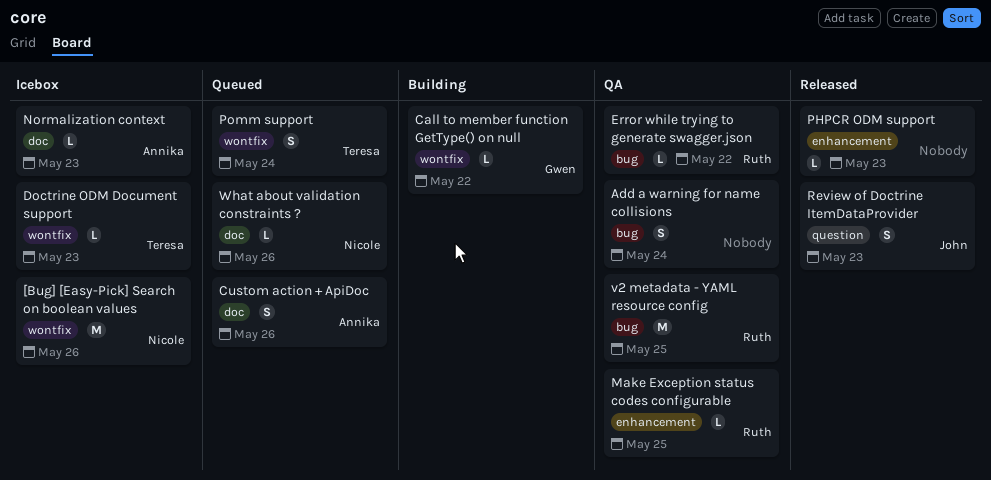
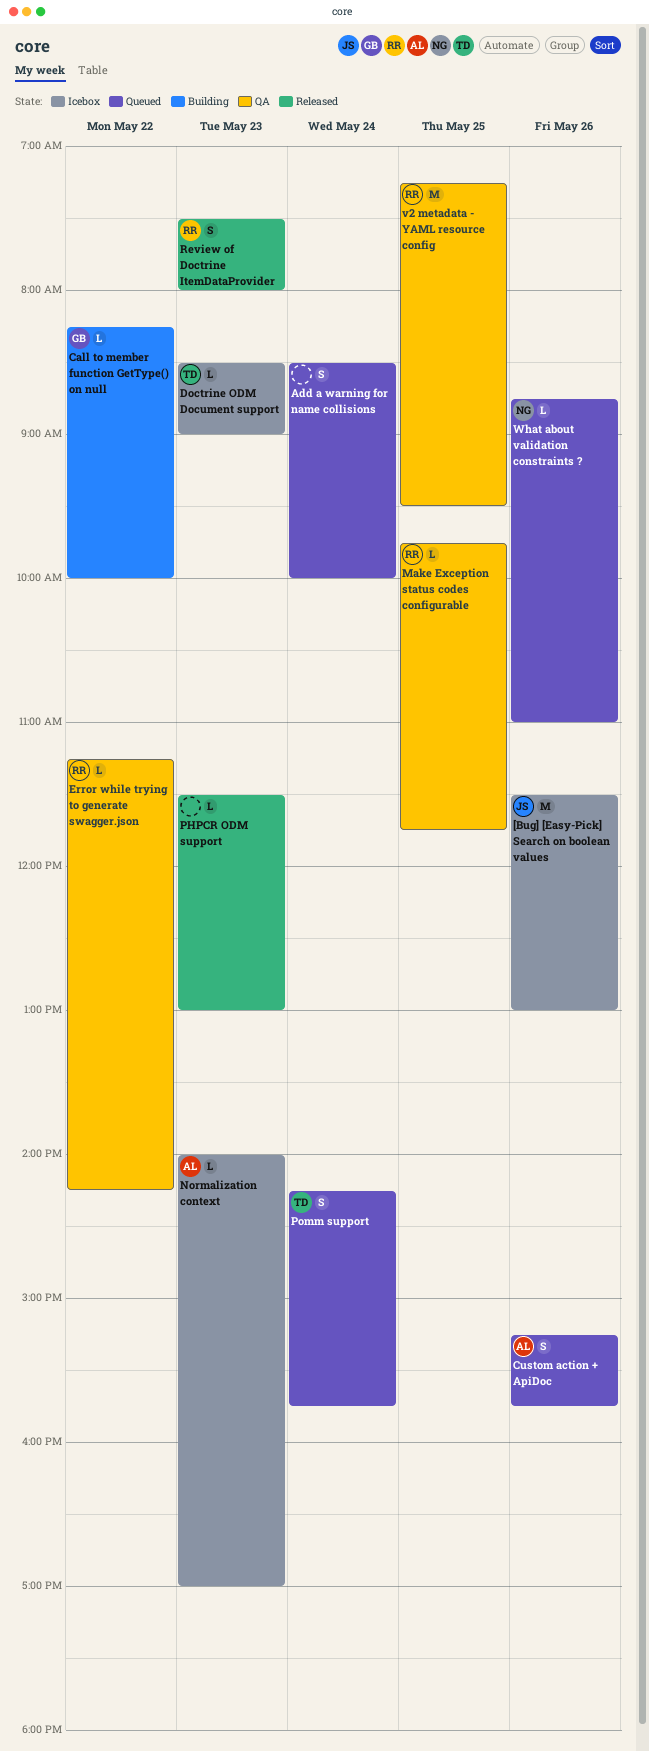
[Bug] [Easy-Pick] Search on boolean values, owner: Nicole -> John
Add a warning for name collisions, status: QA -> Queued
Review of Doctrine ItemDataProvider, owner: John -> Ruth

